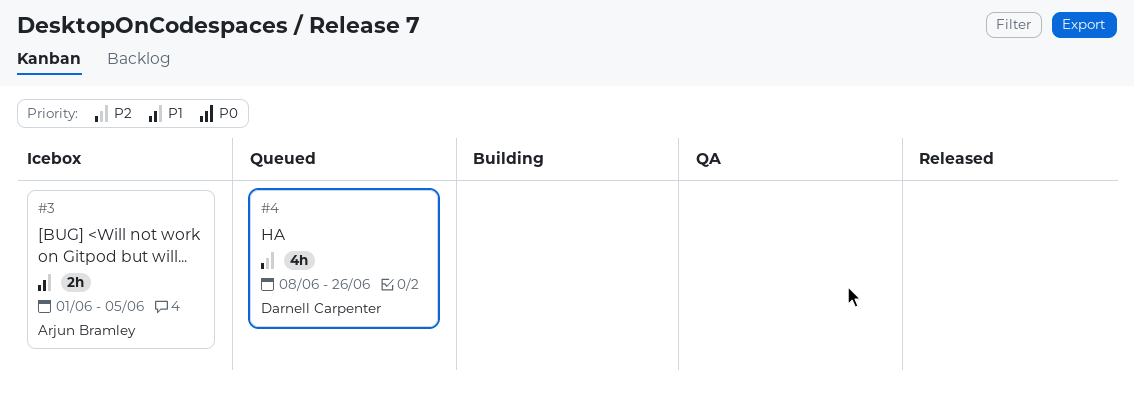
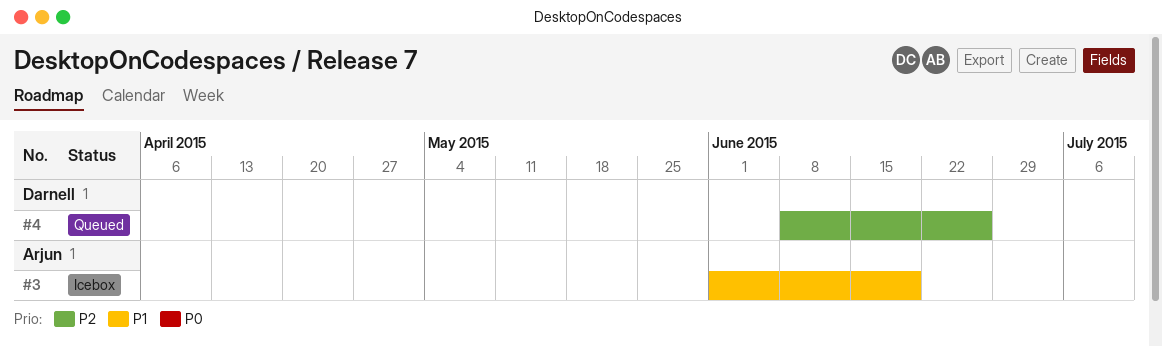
#3, due: Jun 5 -> Jun 19

